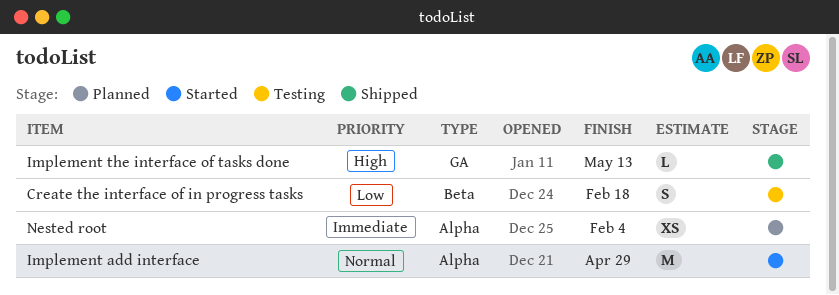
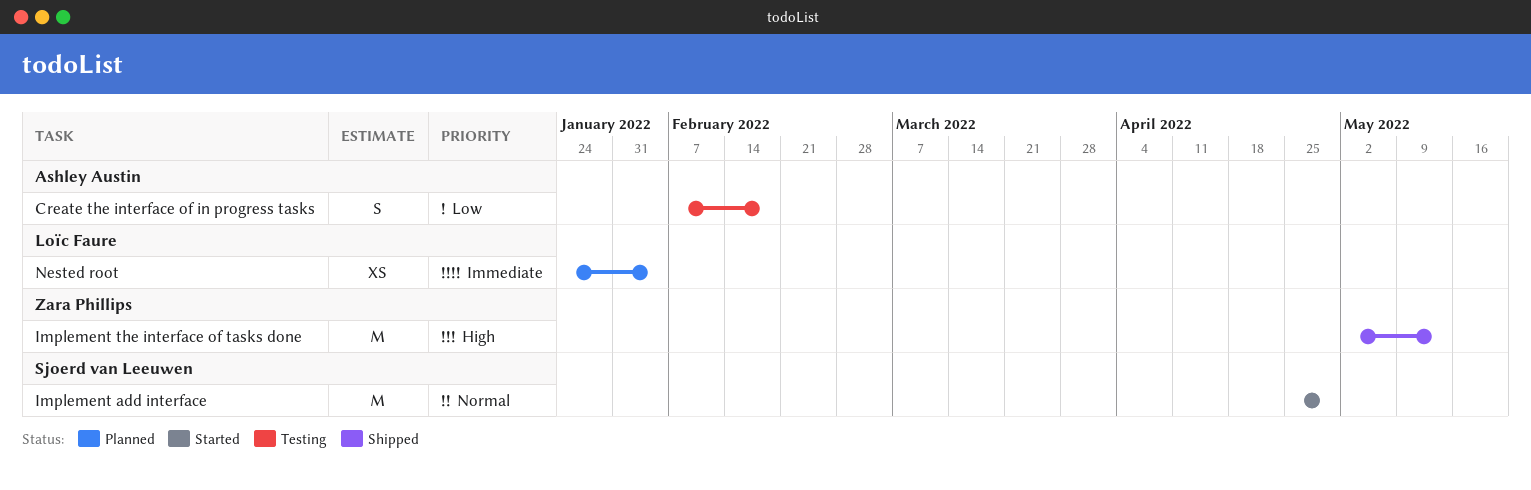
Implement the interface of tasks done, estimate: L -> M

